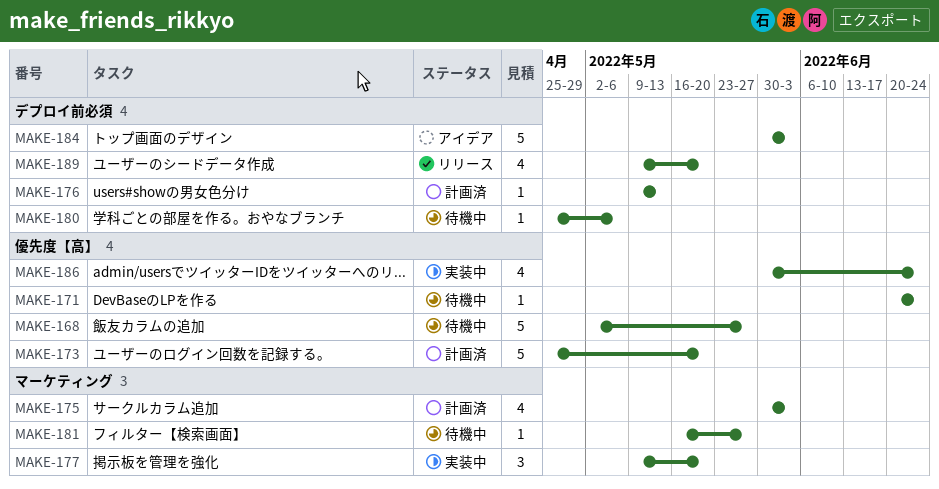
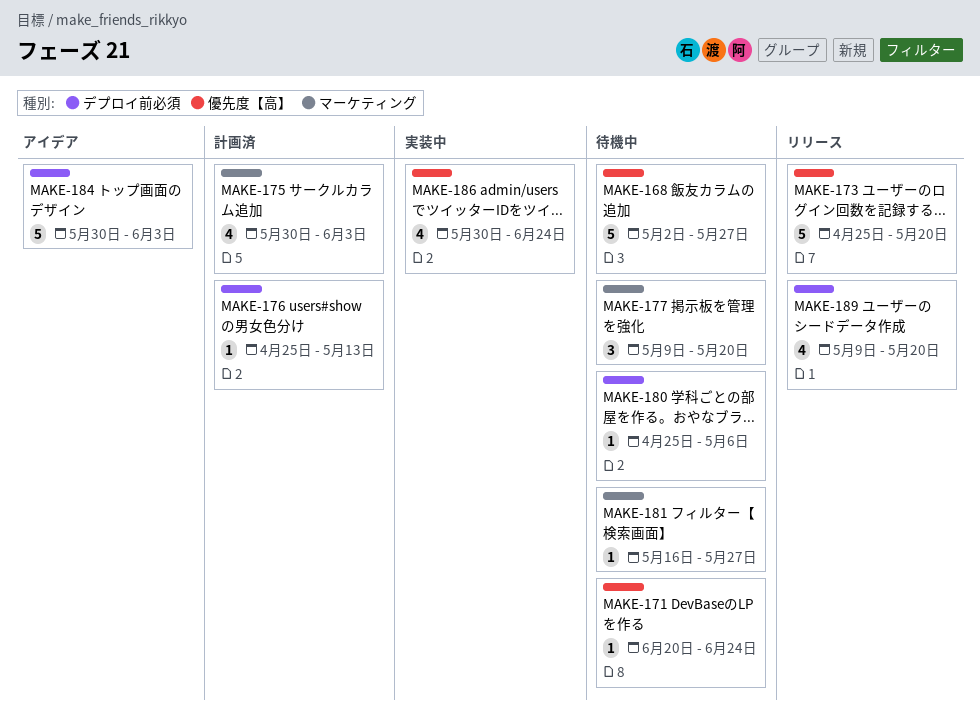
MAKE-173, status: 計画済 -> リリース
MAKE-176, start: May 9 -> Apr 25
MAKE-177, status: 実装中 -> 待機中

